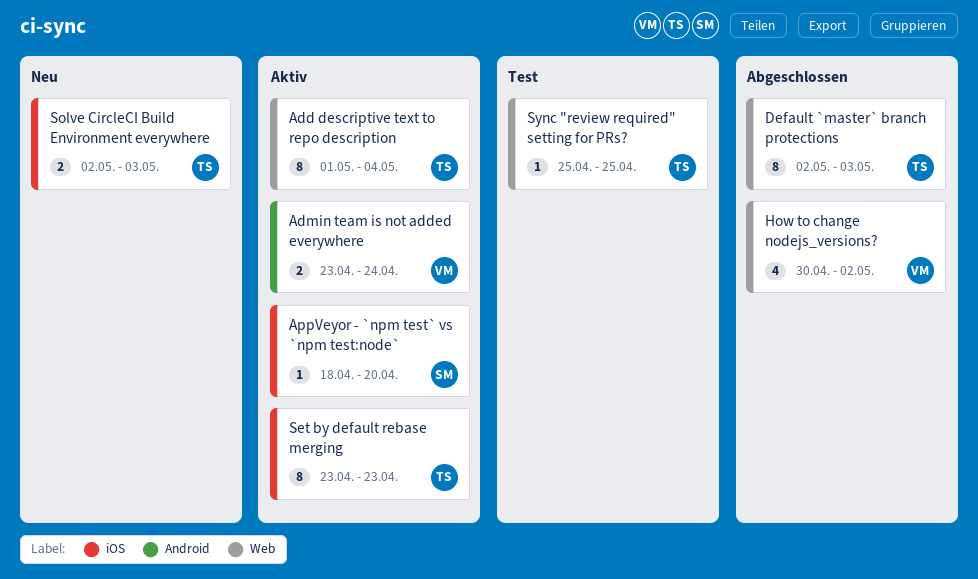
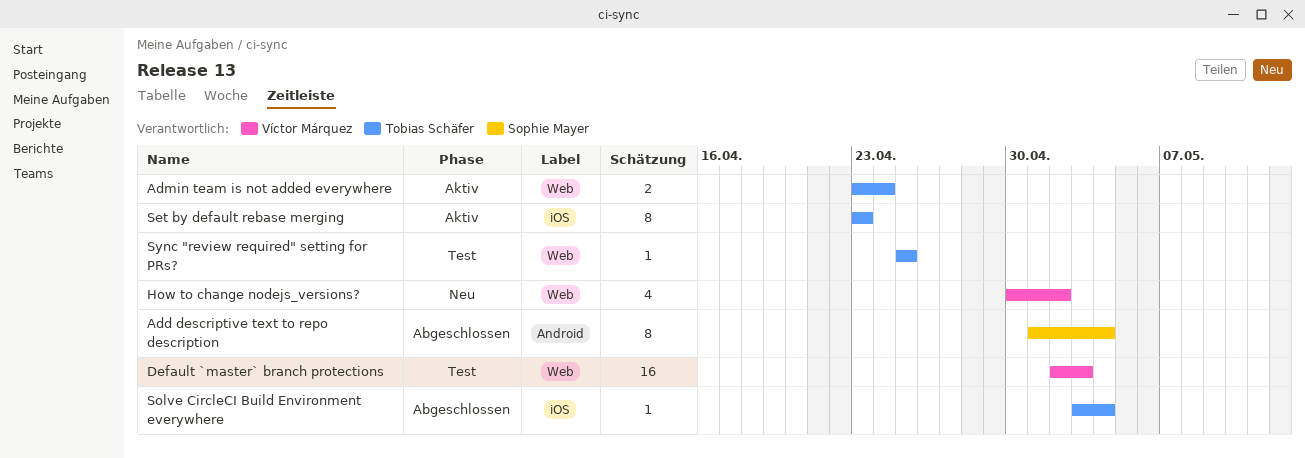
Add descriptive text to repo description, status: Aktiv -> Abgeschlossen
Add descriptive text to repo description, owner: Tobias Schäfer -> Sophie Mayer
Add descriptive text to repo description, label: Web -> Android
Admin team is not added everywhere, owner: Víctor Márquez -> Tobias Schäfer
Admin team is not added everywhere, label: Android -> Web
AppVeyor - `npm test` vs `npm test:node`: present -> none
Default `master` branch protections, status: Abgeschlossen -> Test
Default `master` branch protections, owner: Tobias Schäfer -> Víctor Márquez
Default `master` branch protections, estimate: 8 -> 16
How to change nodejs_versions?, status: Abgeschlossen -> Neu
Solve CircleCI Build Environment everywhere, status: Neu -> Abgeschlossen
Solve CircleCI Build Environment everywhere, estimate: 2 -> 1
Solve CircleCI Build Environment everywhere, start: May 2 -> May 3
Solve CircleCI Build Environment everywhere, due: May 3 -> May 4

